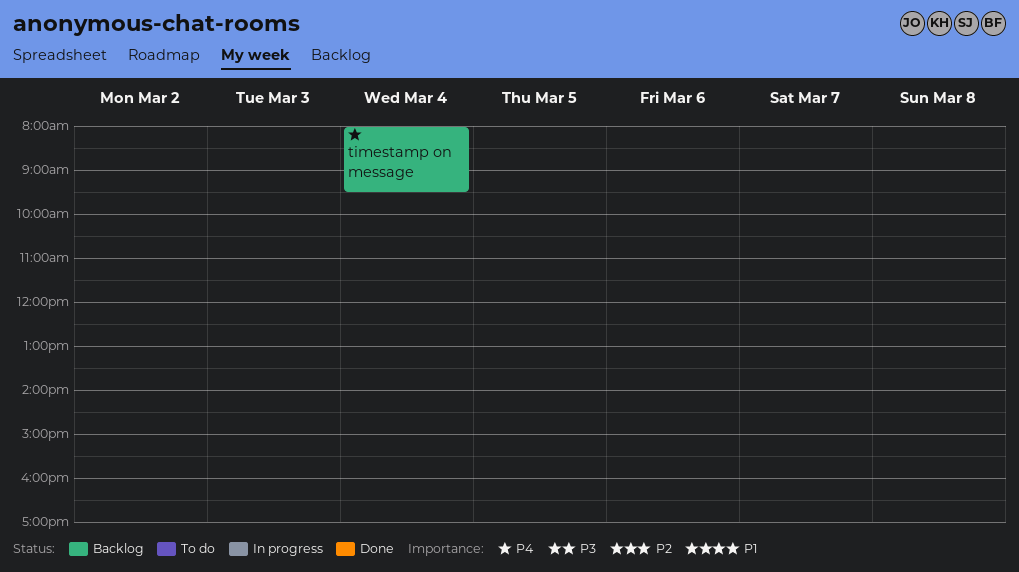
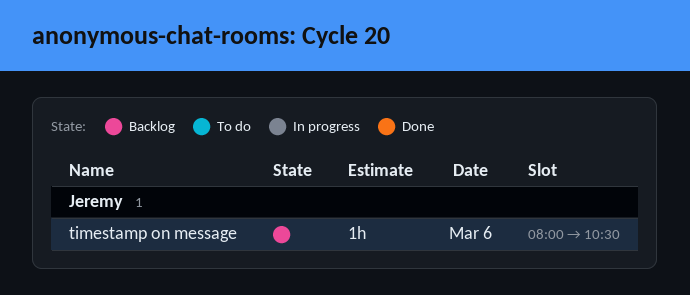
timestamp on message, day: Mar 4 -> Mar 6
timestamp on message, ends: 09:30 -> 10:30

